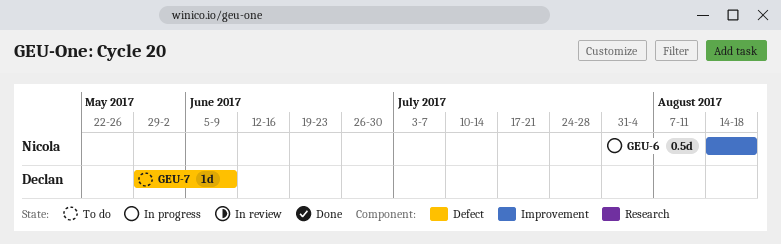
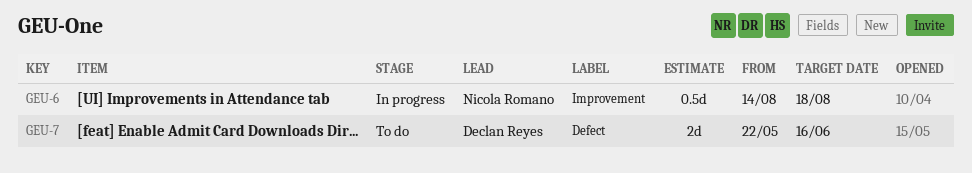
GEU-7, estimate: 1d -> 2d
GEU-7, start: May 29 -> May 22
GEU-7, due: Jun 9 -> Jun 16

